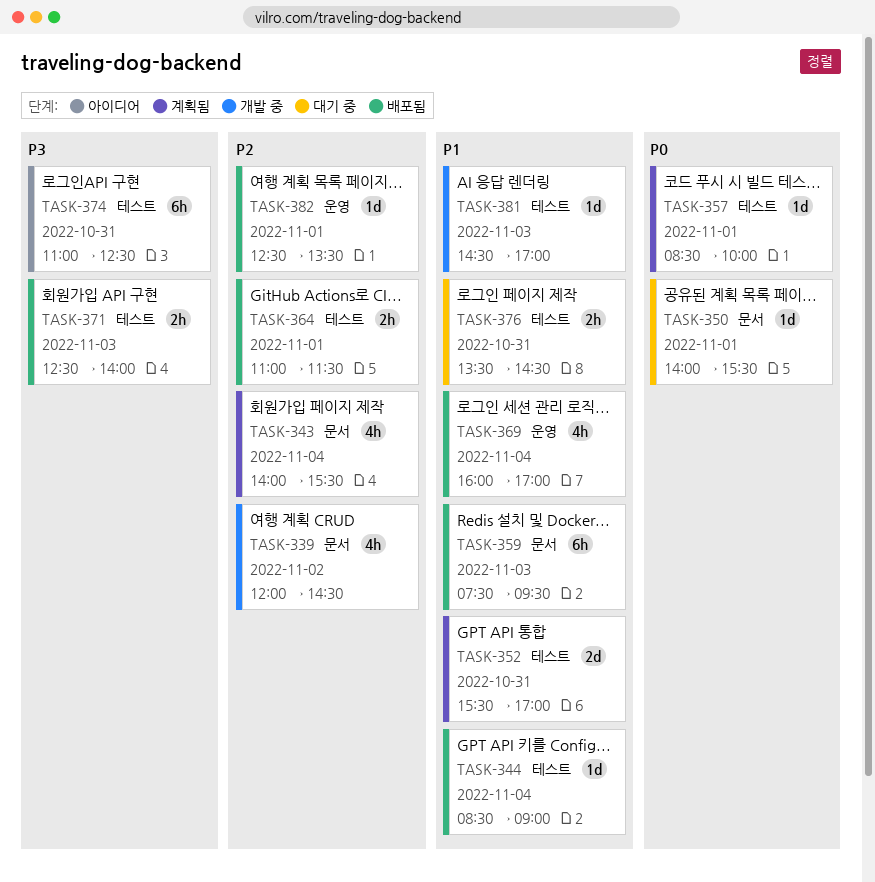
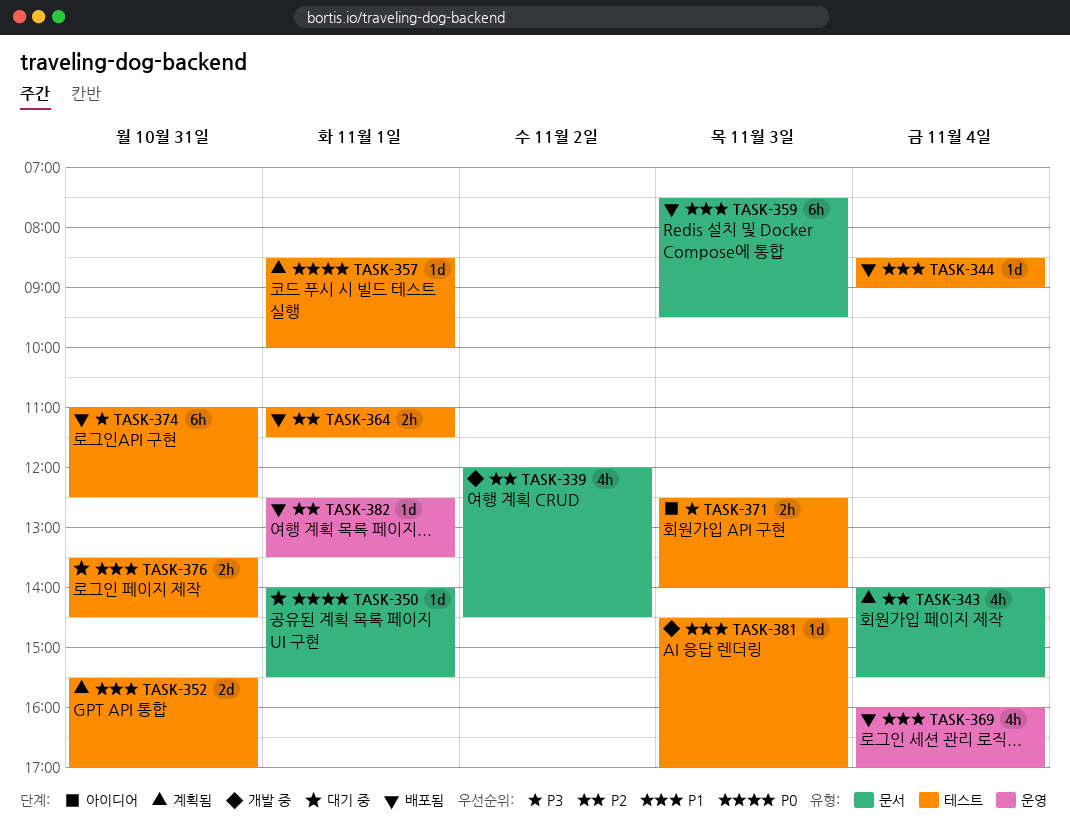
TASK-371, status: 배포됨 -> 아이디어
TASK-374, status: 아이디어 -> 배포됨

